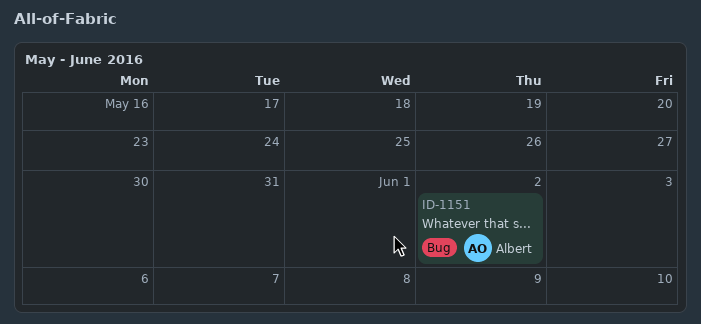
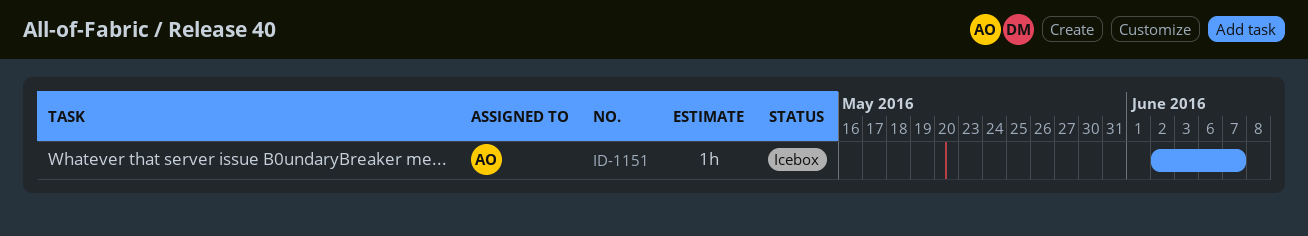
ID-1151, due: Jun 2 -> Jun 7

